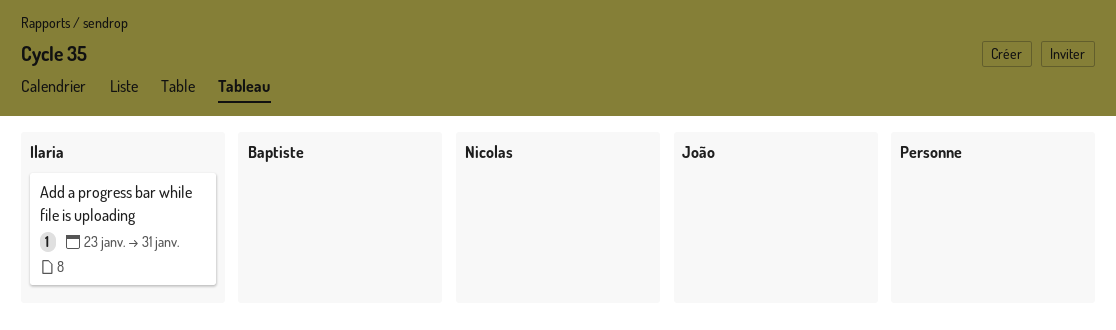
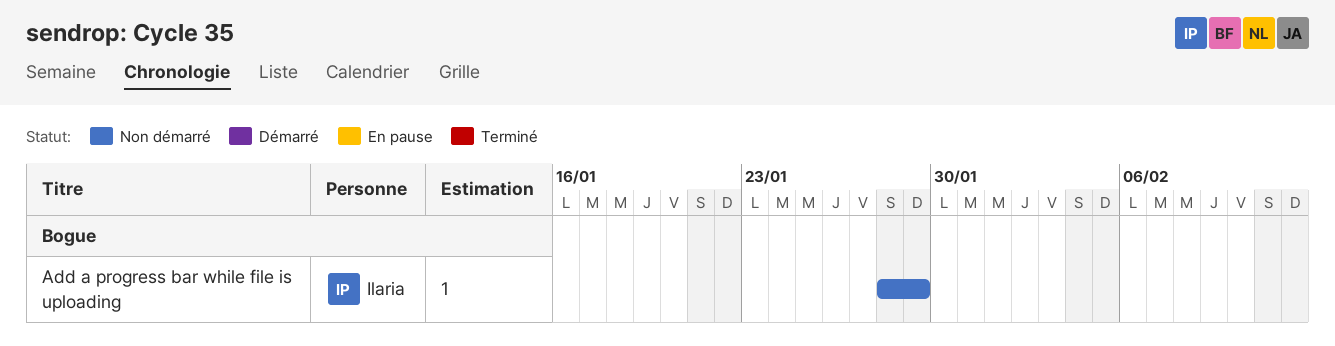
Add a progress bar while file is uploading, start: Jan 23 -> Jan 28
Add a progress bar while file is uploading, due: Jan 31 -> Jan 29

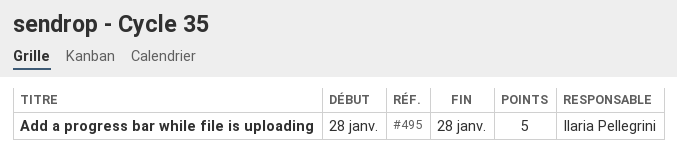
Add a progress bar while file is uploading, estimate: 1 -> 5
Add a progress bar while file is uploading, due: Jan 29 -> Jan 28

